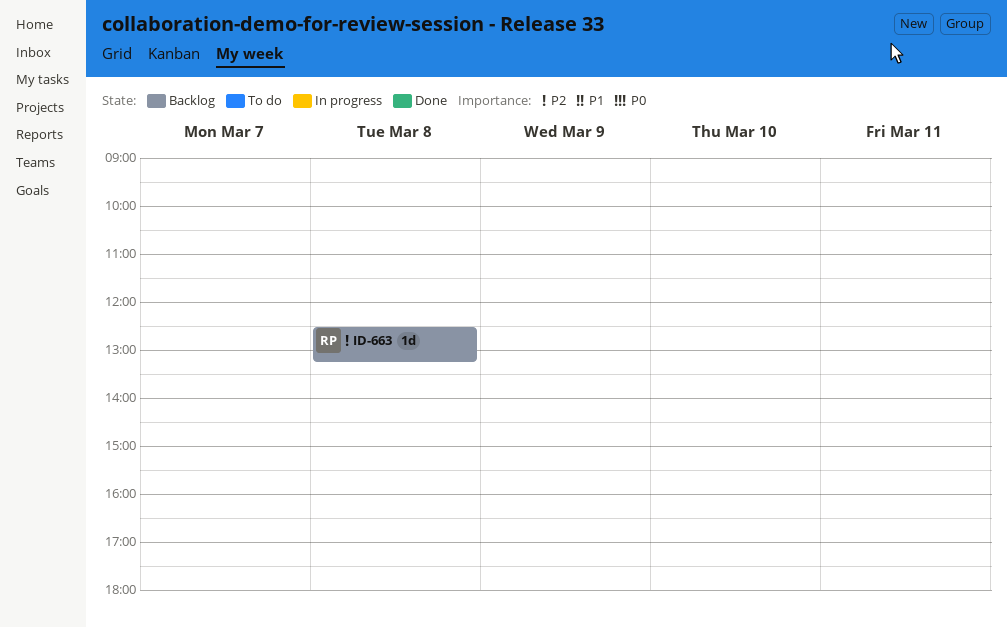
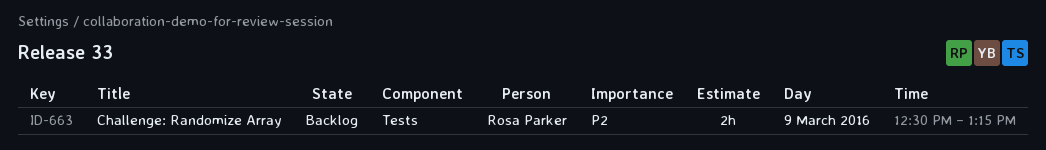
ID-663, estimate: 1d -> 2h
ID-663, day: Mar 8 -> Mar 9

